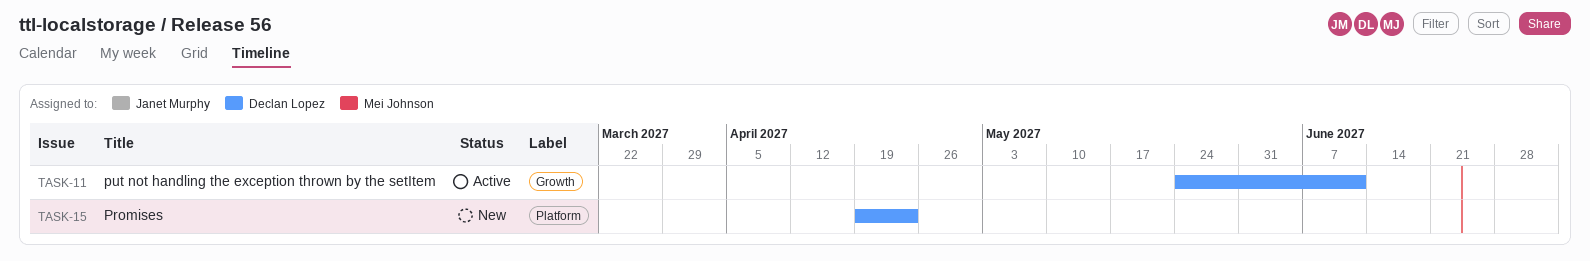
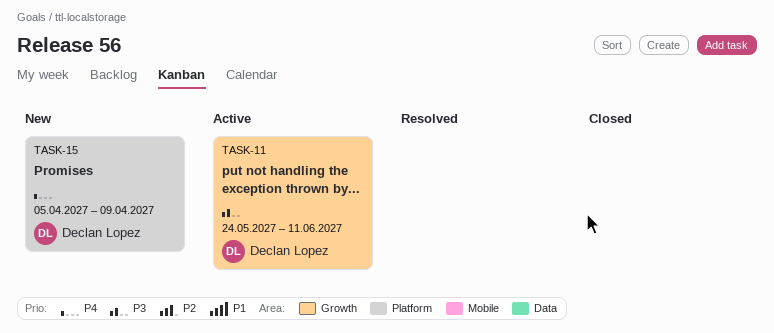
TASK-15, start: Apr 19 -> Apr 5
TASK-15, due: Apr 23 -> Apr 9

